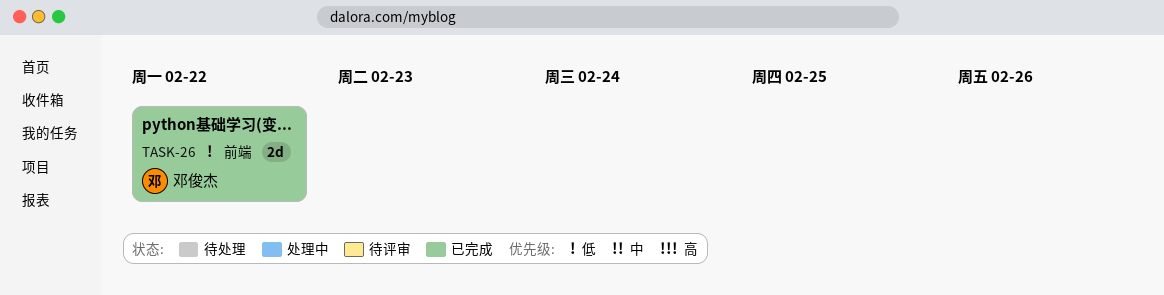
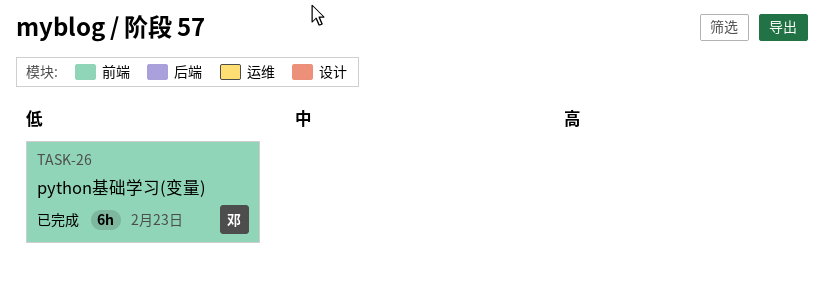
TASK-26, estimate: 2d -> 6h
TASK-26, due: Feb 22 -> Feb 23

